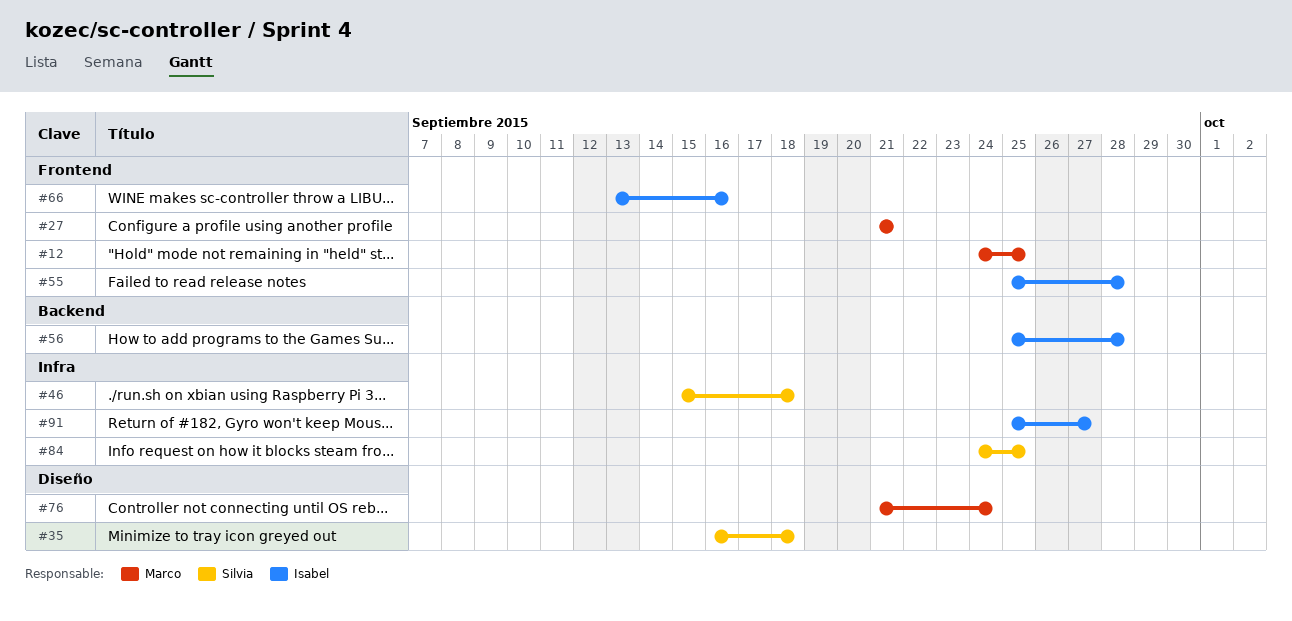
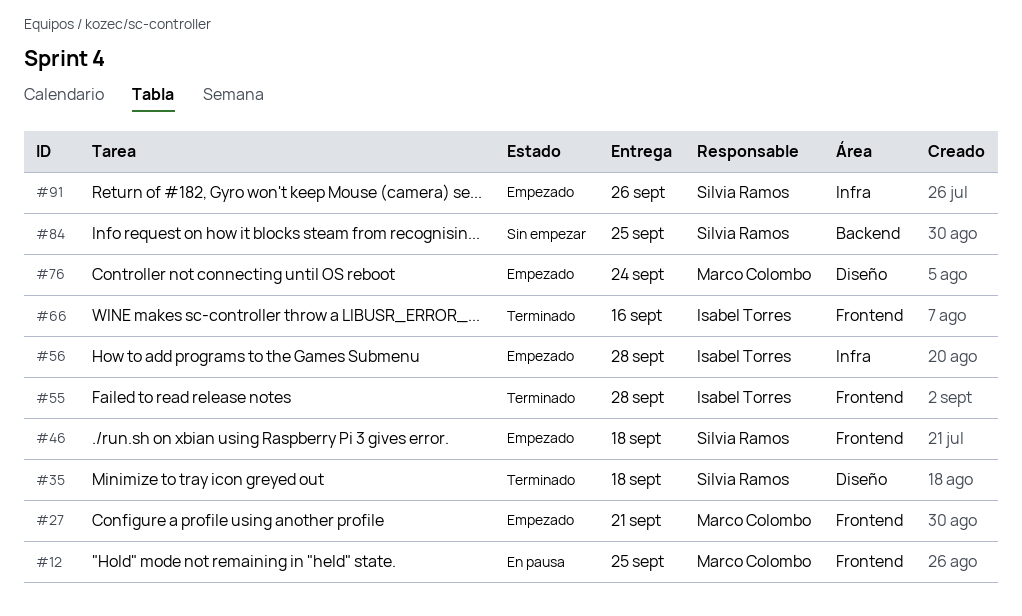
#46, label: Infra -> Frontend
#56, label: Backend -> Infra
#84, label: Infra -> Backend
#91, owner: Isabel Torres -> Silvia Ramos
#91, due: Sep 27 -> Sep 26

